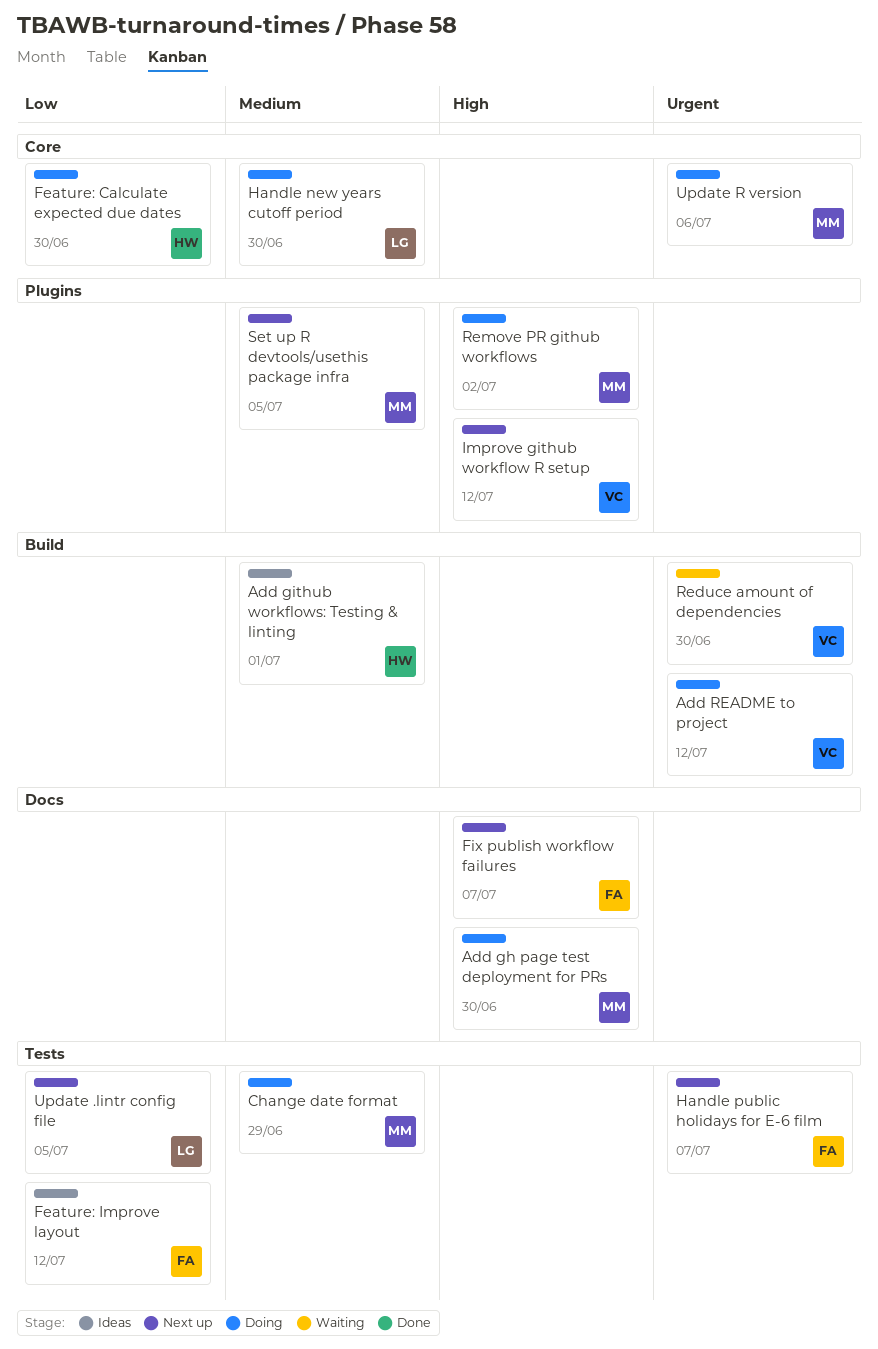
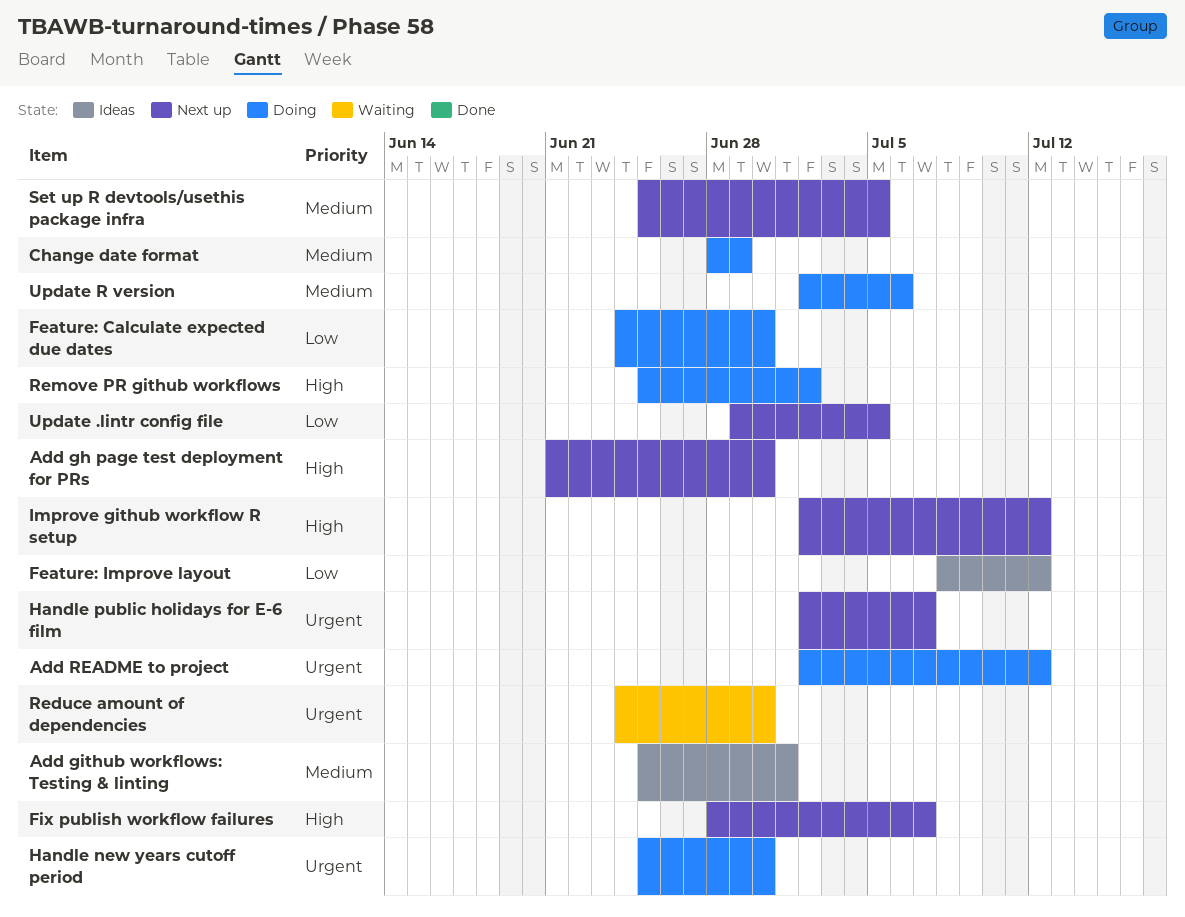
Add gh page test deployment for PRs, status: Doing -> Next up
Handle new years cutoff period, priority: Medium -> Urgent
Update R version, priority: Urgent -> Medium

